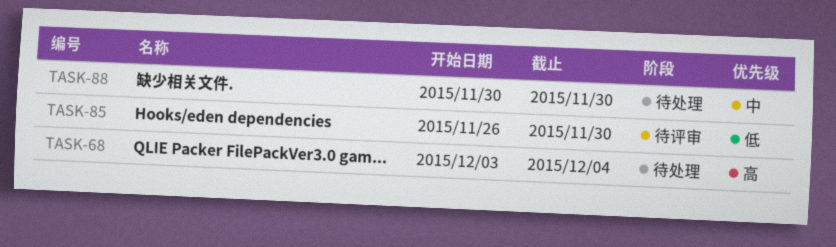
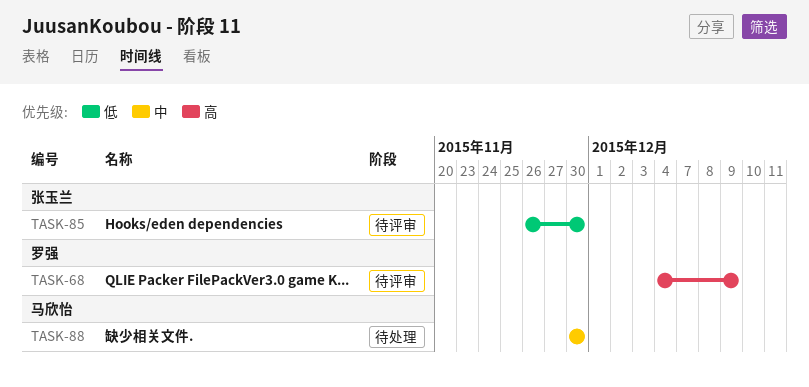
TASK-68, status: 待处理 -> 待评审
TASK-68, start: Dec 3 -> Dec 4
TASK-68, due: Dec 4 -> Dec 9

